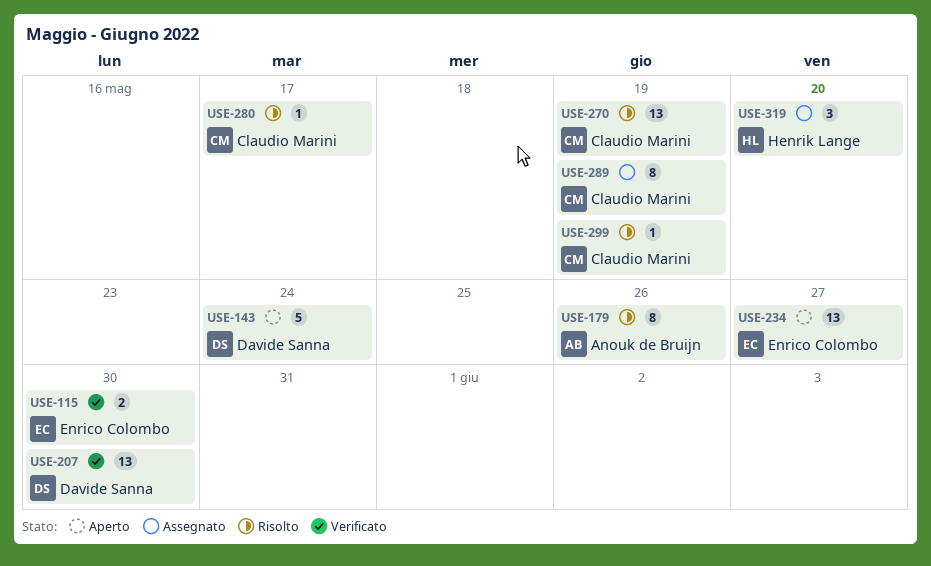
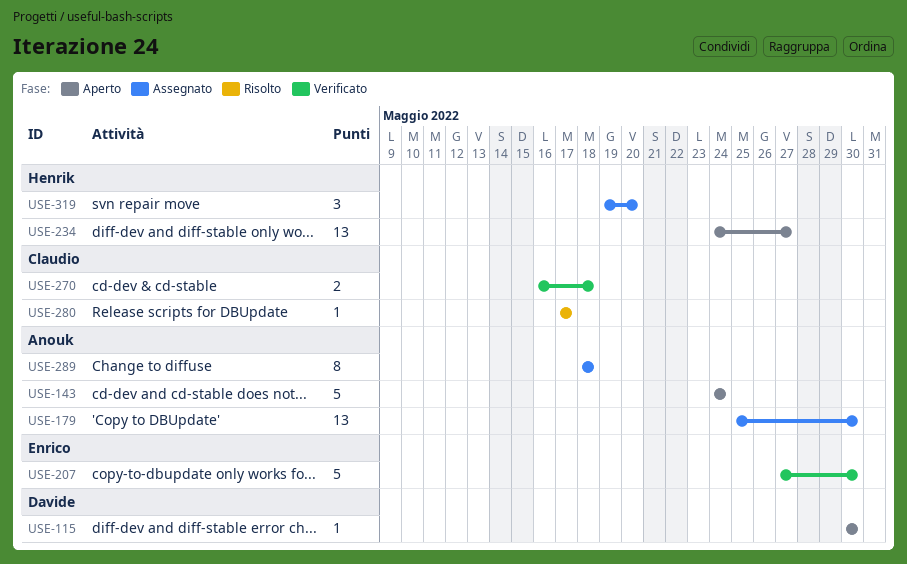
USE-115, status: Verificato -> Aperto
USE-115, owner: Enrico Colombo -> Davide Sanna
USE-115, estimate: 2 -> 1
USE-143, owner: Davide Sanna -> Anouk de Bruijn
USE-179, status: Risolto -> Assegnato
USE-179, estimate: 8 -> 13
USE-179, due: May 26 -> May 30
USE-207, owner: Davide Sanna -> Enrico Colombo
USE-207, estimate: 13 -> 5
USE-234, owner: Enrico Colombo -> Henrik Lange
USE-270, status: Risolto -> Verificato
USE-270, estimate: 13 -> 2
USE-270, due: May 19 -> May 18
USE-289, owner: Claudio Marini -> Anouk de Bruijn
USE-289, due: May 19 -> May 18
USE-299: present -> none

